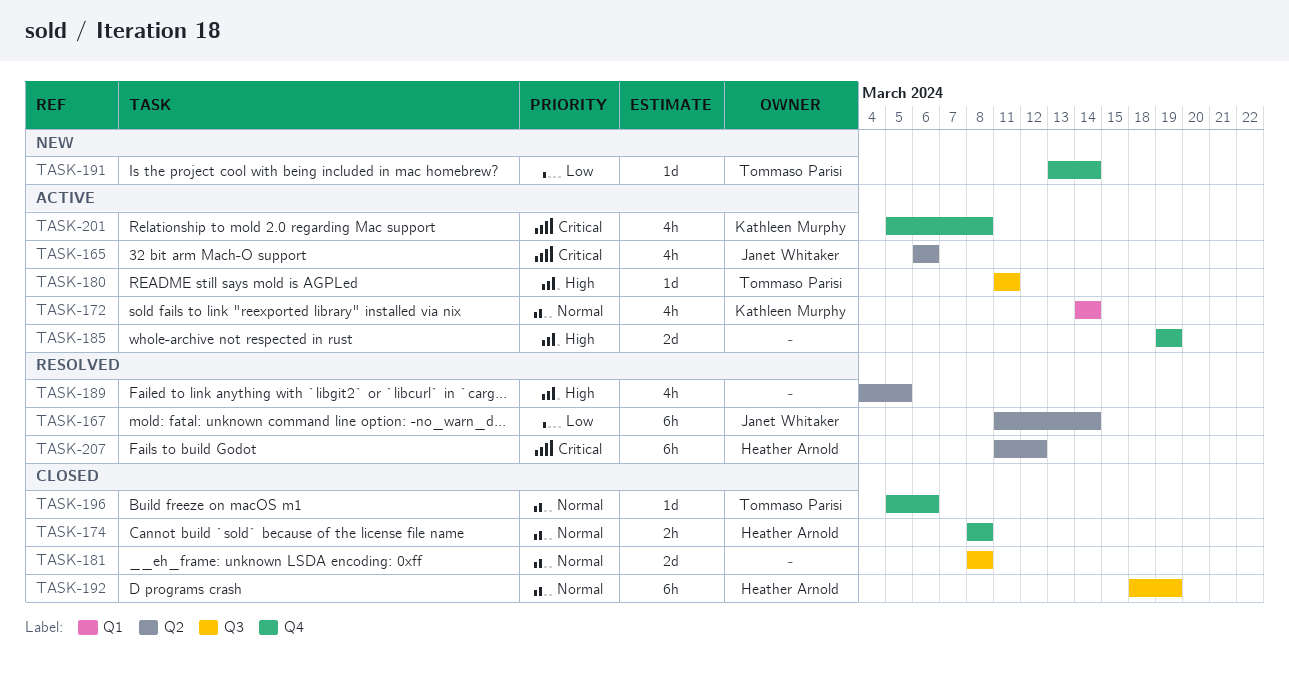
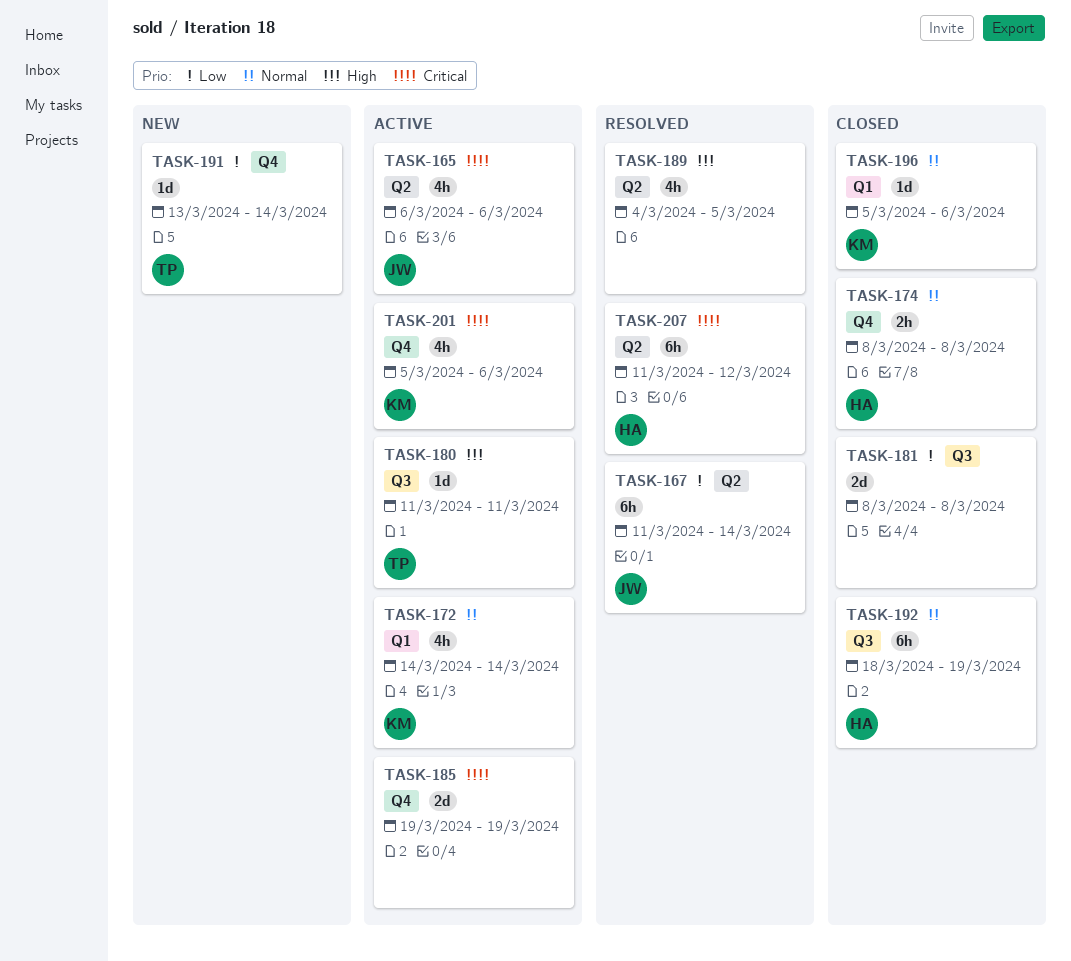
TASK-181, priority: Normal -> Low
TASK-185, priority: High -> Critical
TASK-196, owner: Tommaso Parisi -> Kathleen Murphy
TASK-196, label: Q4 -> Q1
TASK-201, due: Mar 8 -> Mar 6

